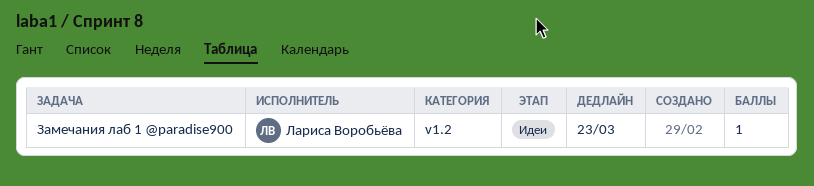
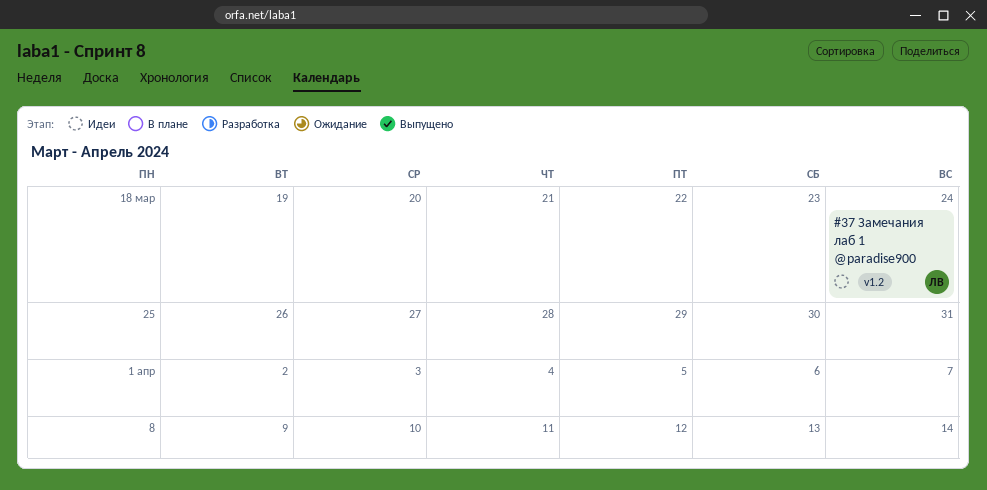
Замечания лаб 1 @paradise900, due: Mar 23 -> Mar 24

